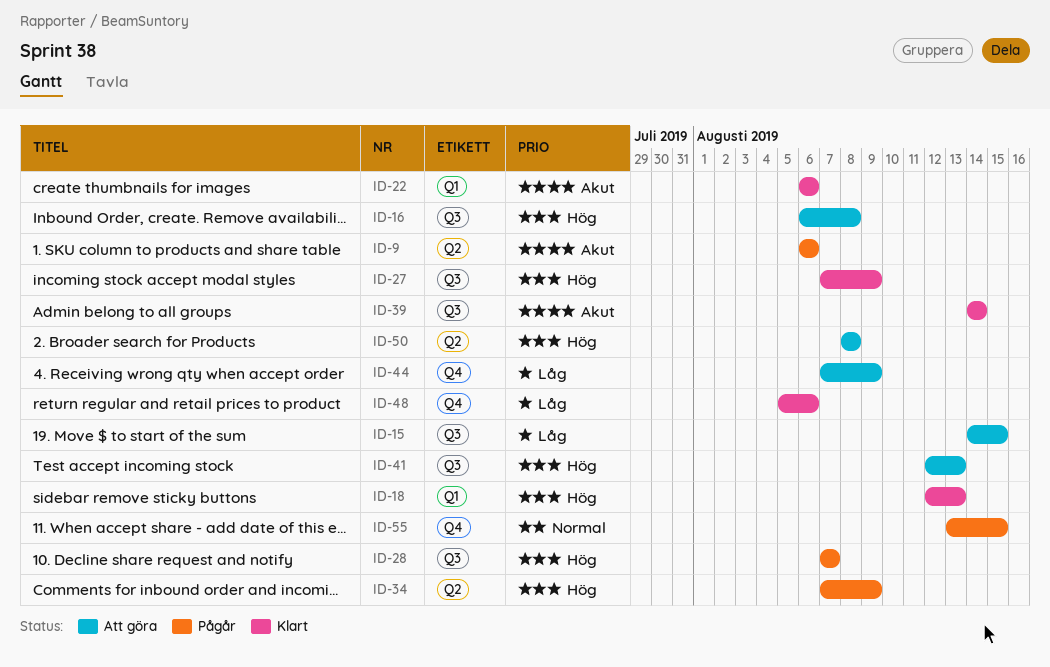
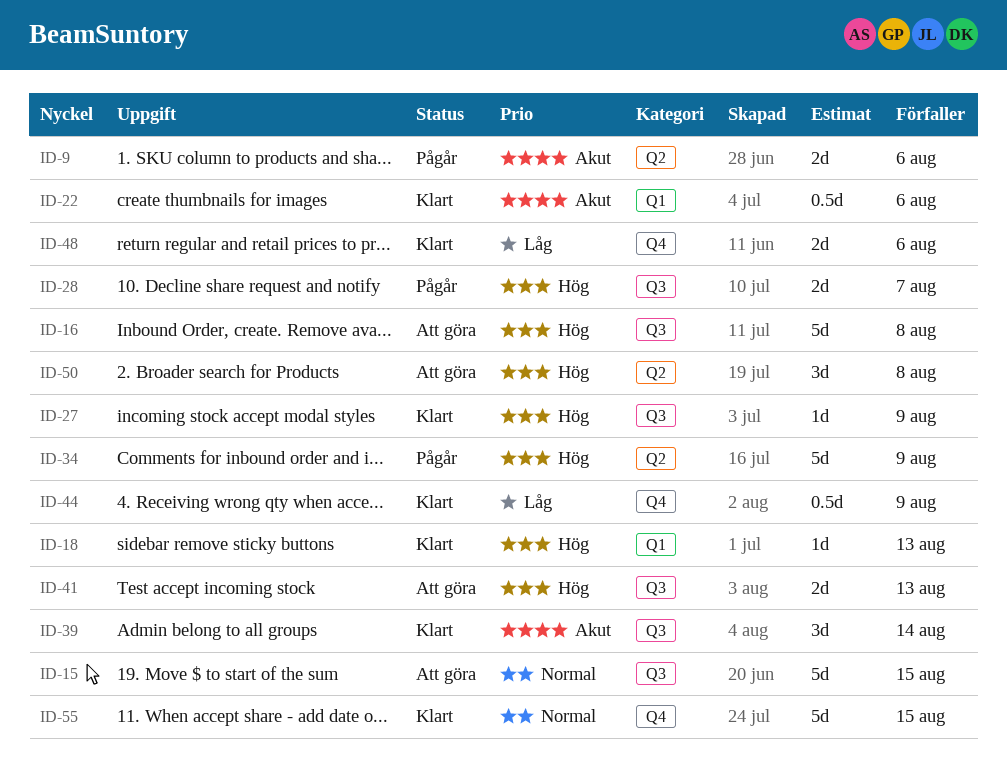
ID-15, priority: Låg -> Normal
ID-44, status: Att göra -> Klart
ID-55, status: Pågår -> Klart

